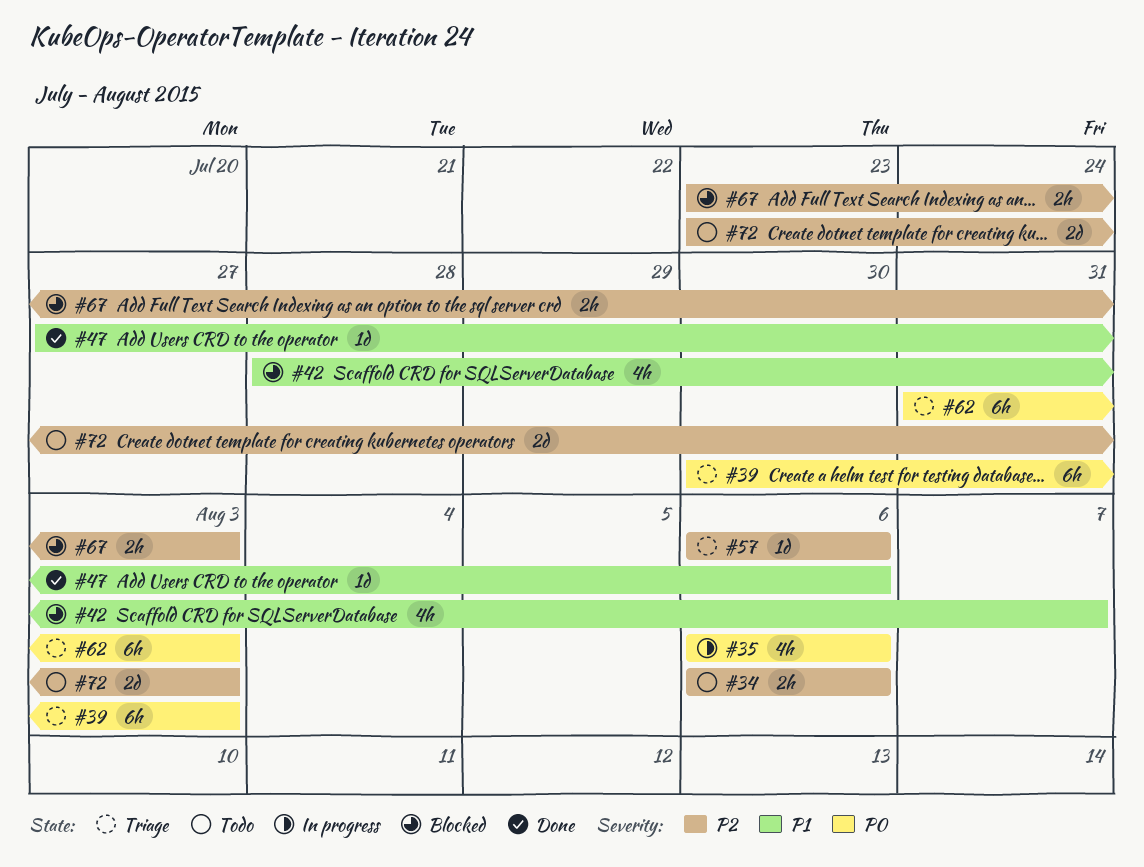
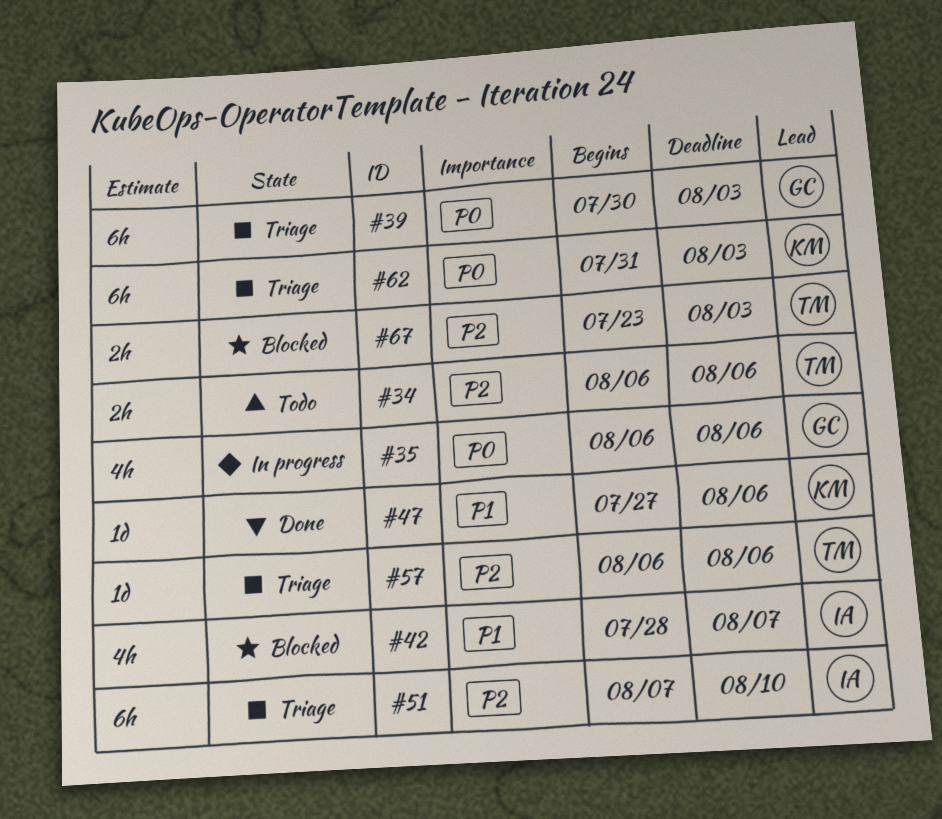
#51: none -> present
#72: present -> none

